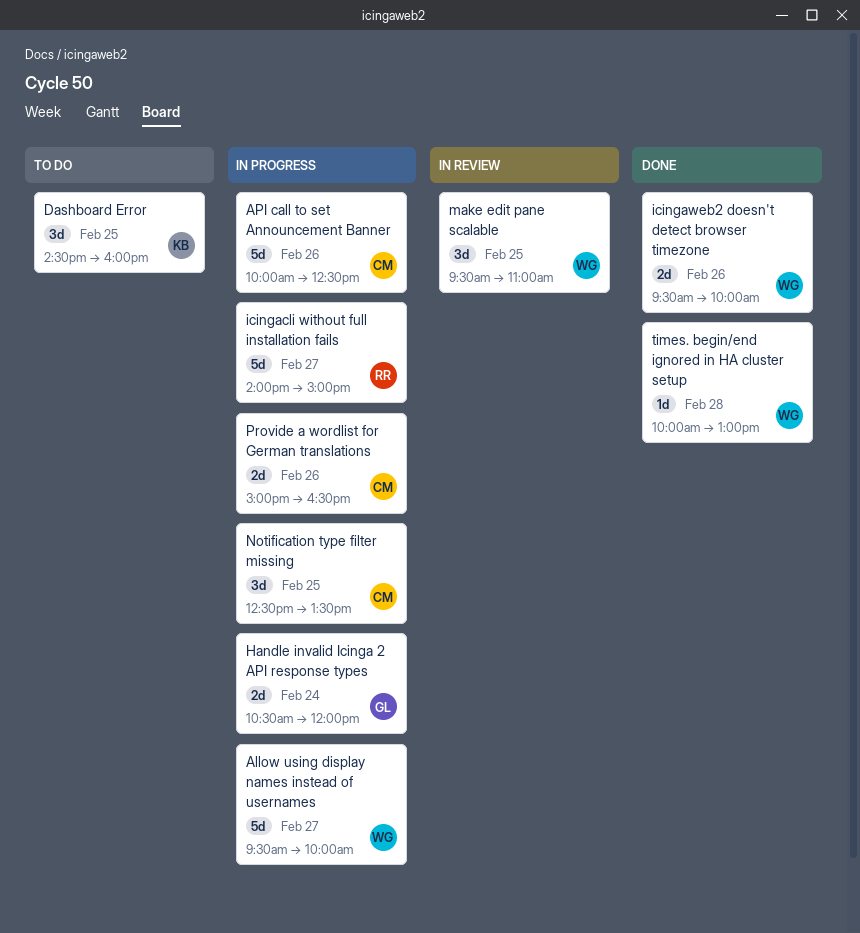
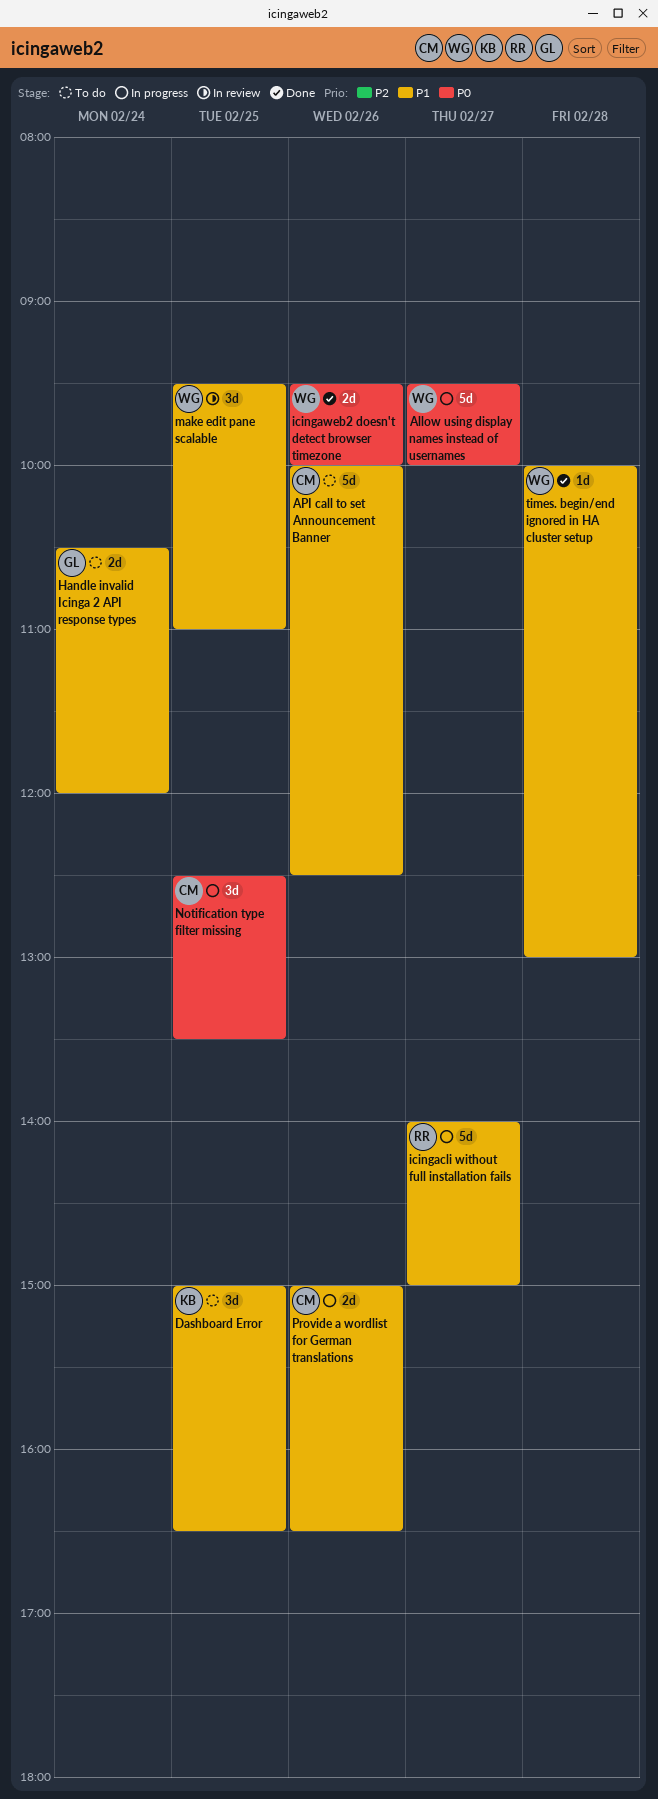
API call to set Announcement Banner, status: In progress -> To do
Dashboard Error, begins: 14:30 -> 15:00
Dashboard Error, ends: 16:00 -> 16:30
Handle invalid Icinga 2 API response types, status: In progress -> To do

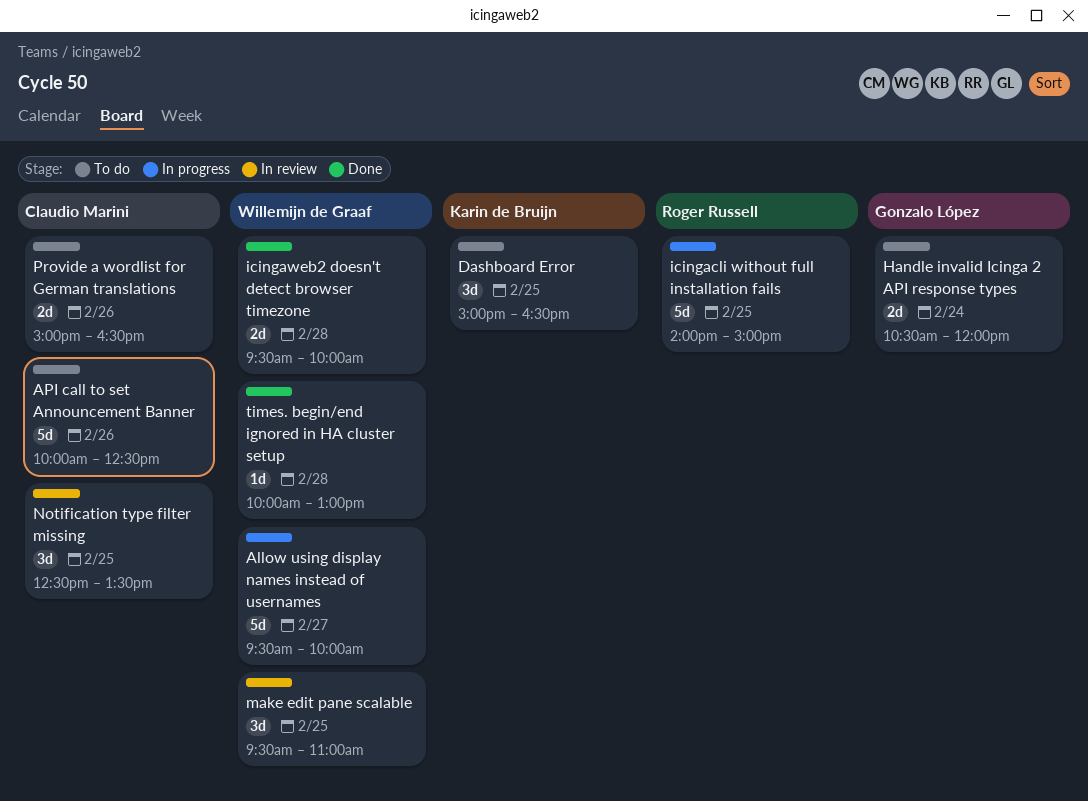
icingacli without full installation fails, day: Feb 27 -> Feb 25
icingaweb2 doesn't detect browser timezone, day: Feb 26 -> Feb 28
Notification type filter missing, status: In progress -> In review
Provide a wordlist for German translations, status: In progress -> To do

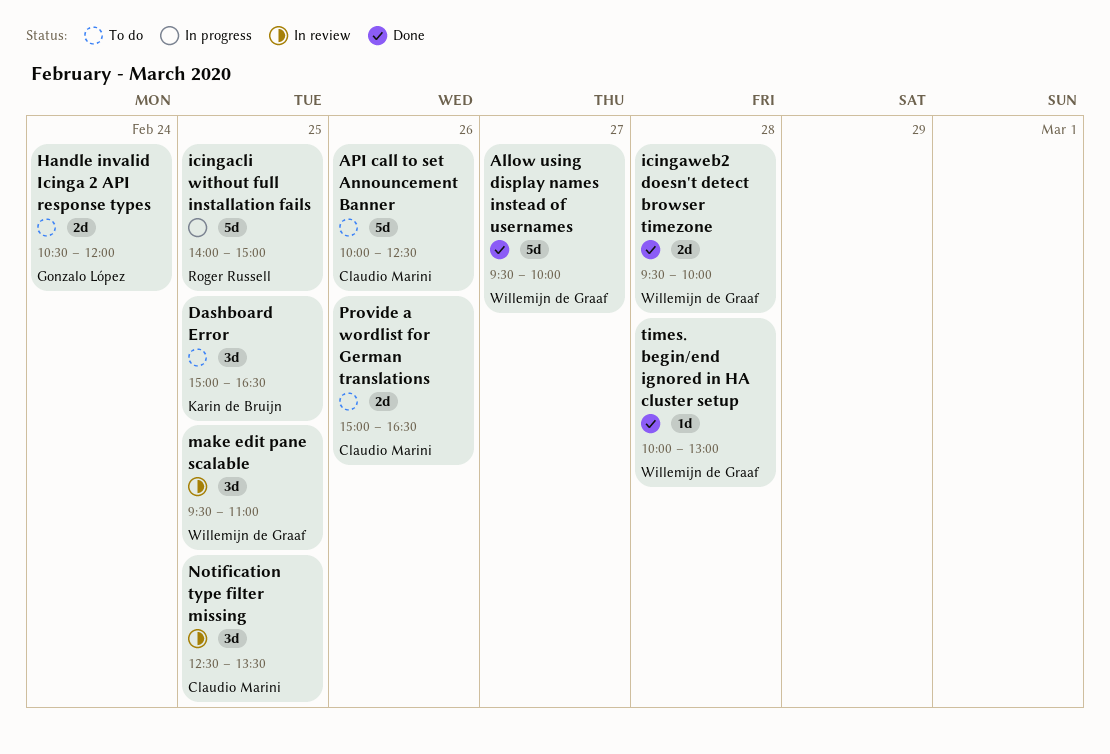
Allow using display names instead of usernames, status: In progress -> Done

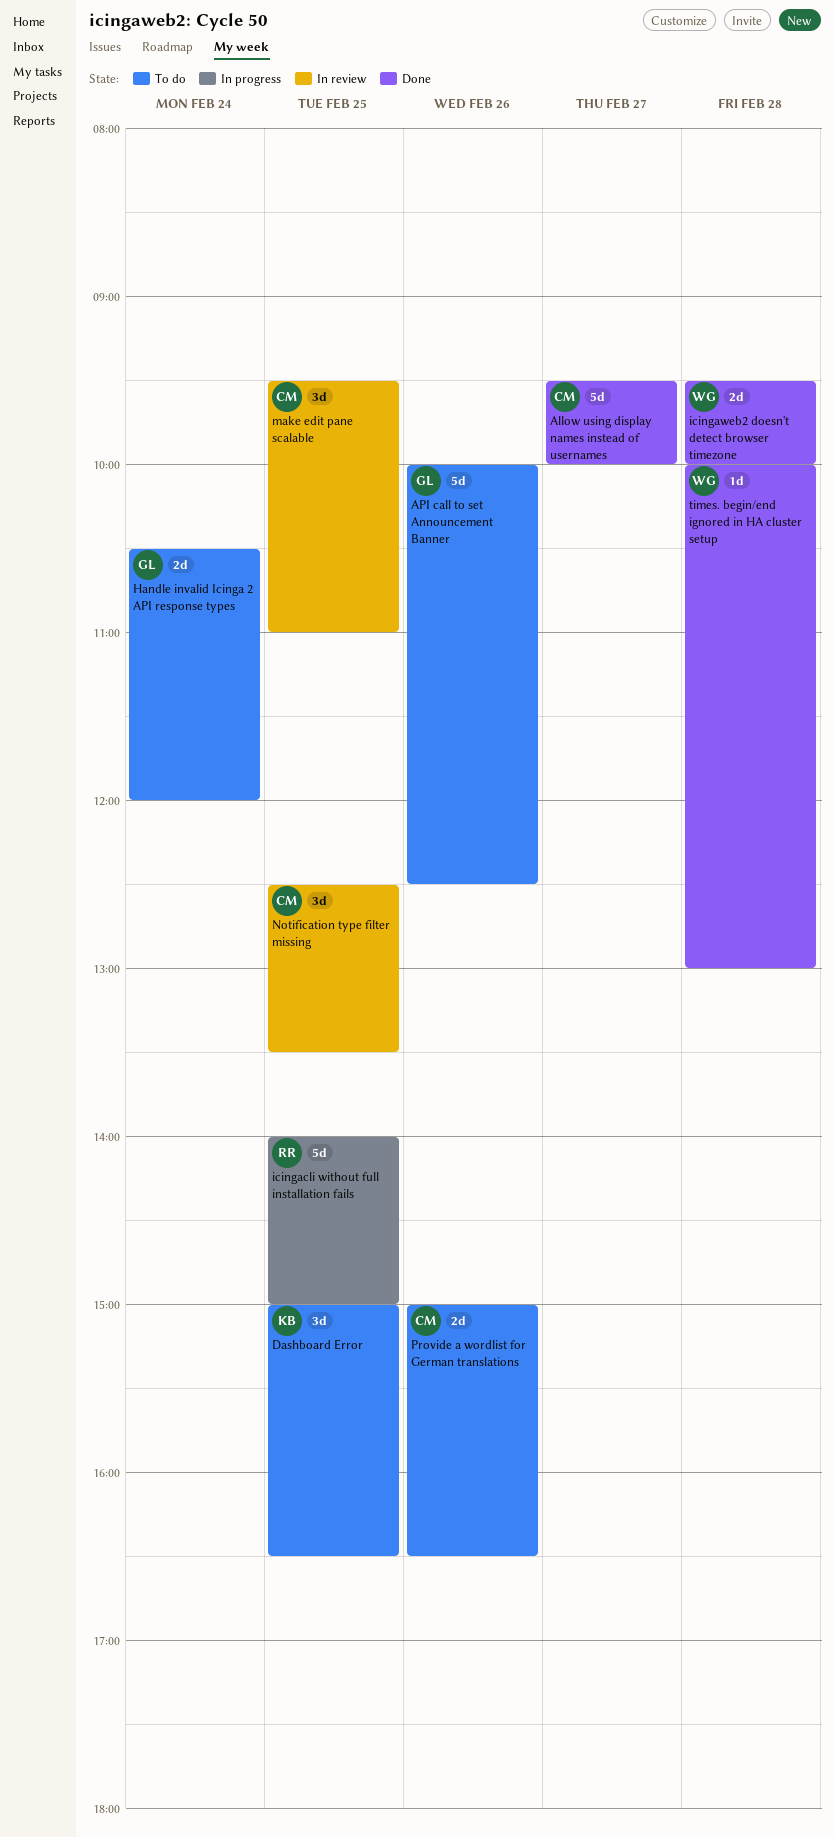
Allow using display names instead of usernames, owner: Willemijn de Graaf -> Claudio Marini
API call to set Announcement Banner, owner: Claudio Marini -> Gonzalo López
make edit pane scalable, owner: Willemijn de Graaf -> Claudio Marini

